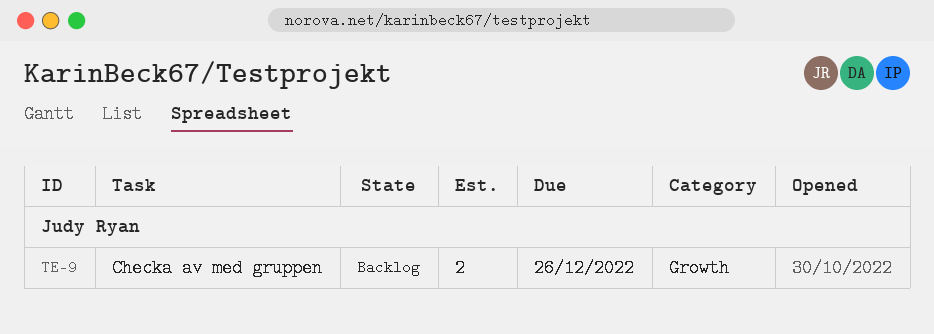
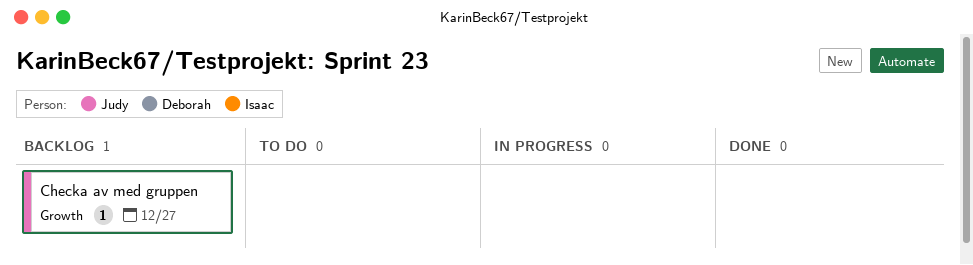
Checka av med gruppen, estimate: 2 -> 1
Checka av med gruppen, due: Dec 26 -> Dec 27

